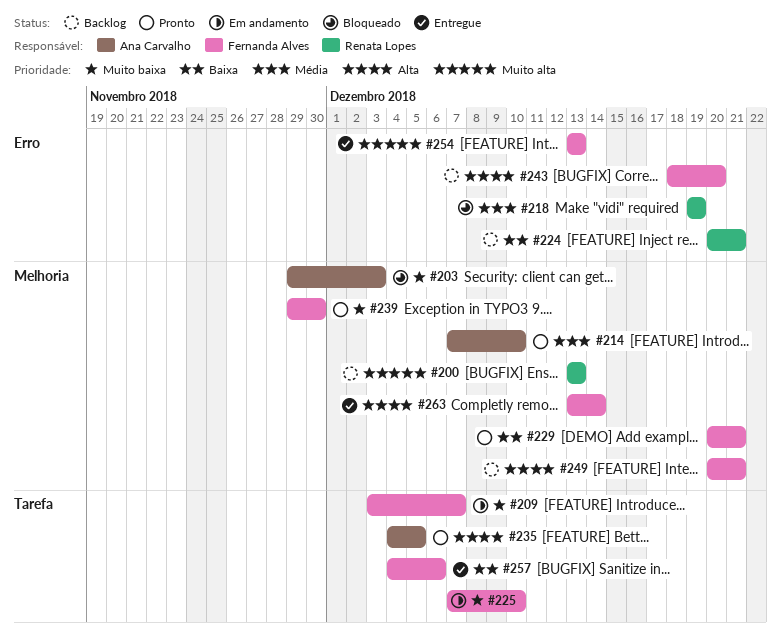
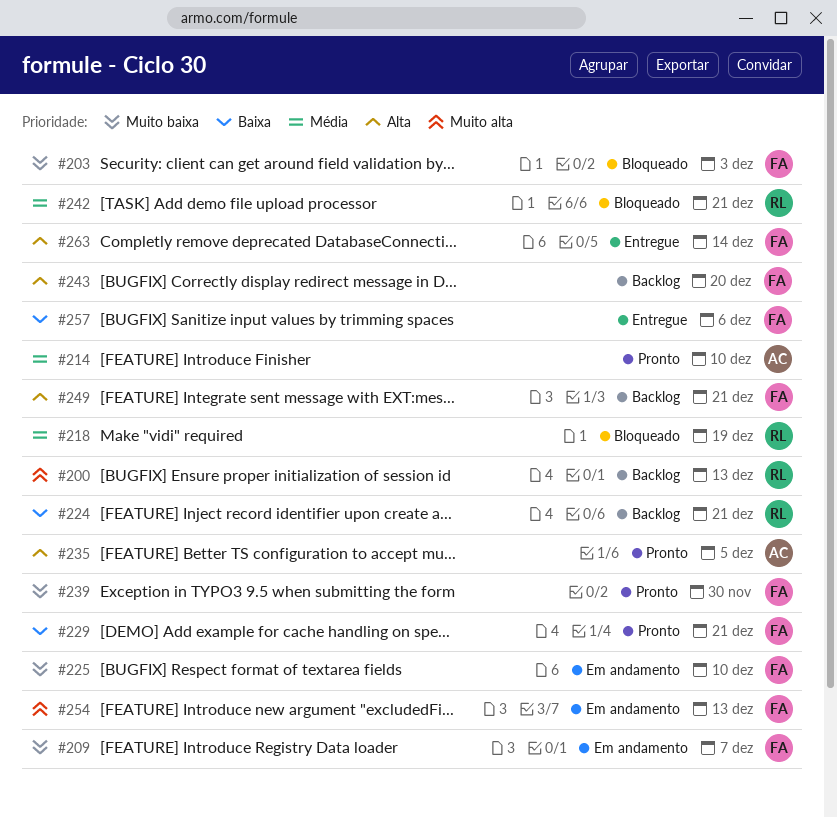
#203, owner: Ana Carvalho -> Fernanda Alves
#242: none -> present
#254, status: Entregue -> Em andamento

